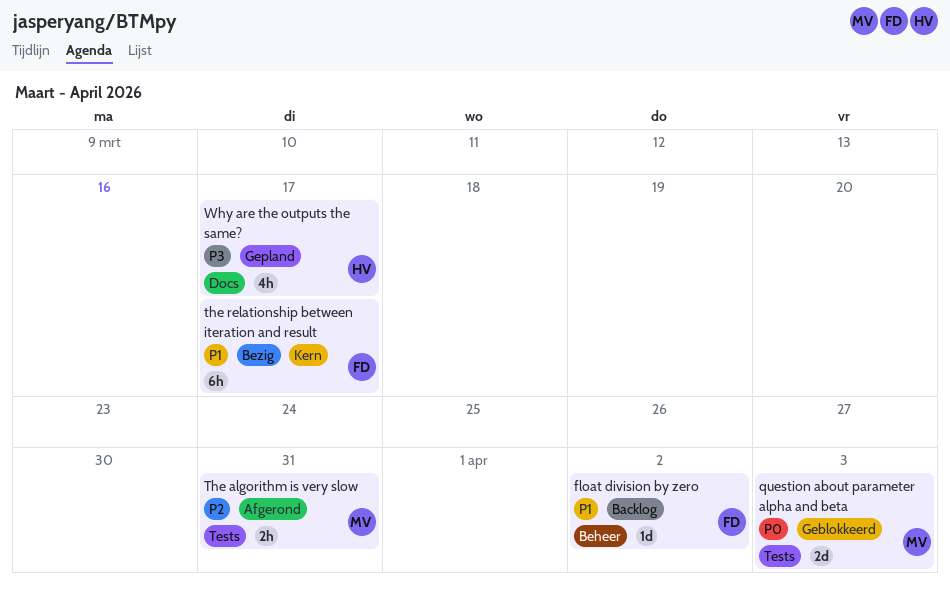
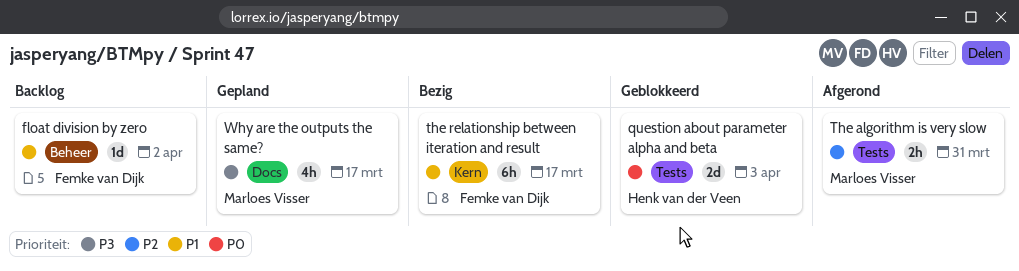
question about parameter alpha and beta, owner: Marloes Visser -> Henk van der Veen
Why are the outputs the same?, owner: Henk van der Veen -> Marloes Visser

